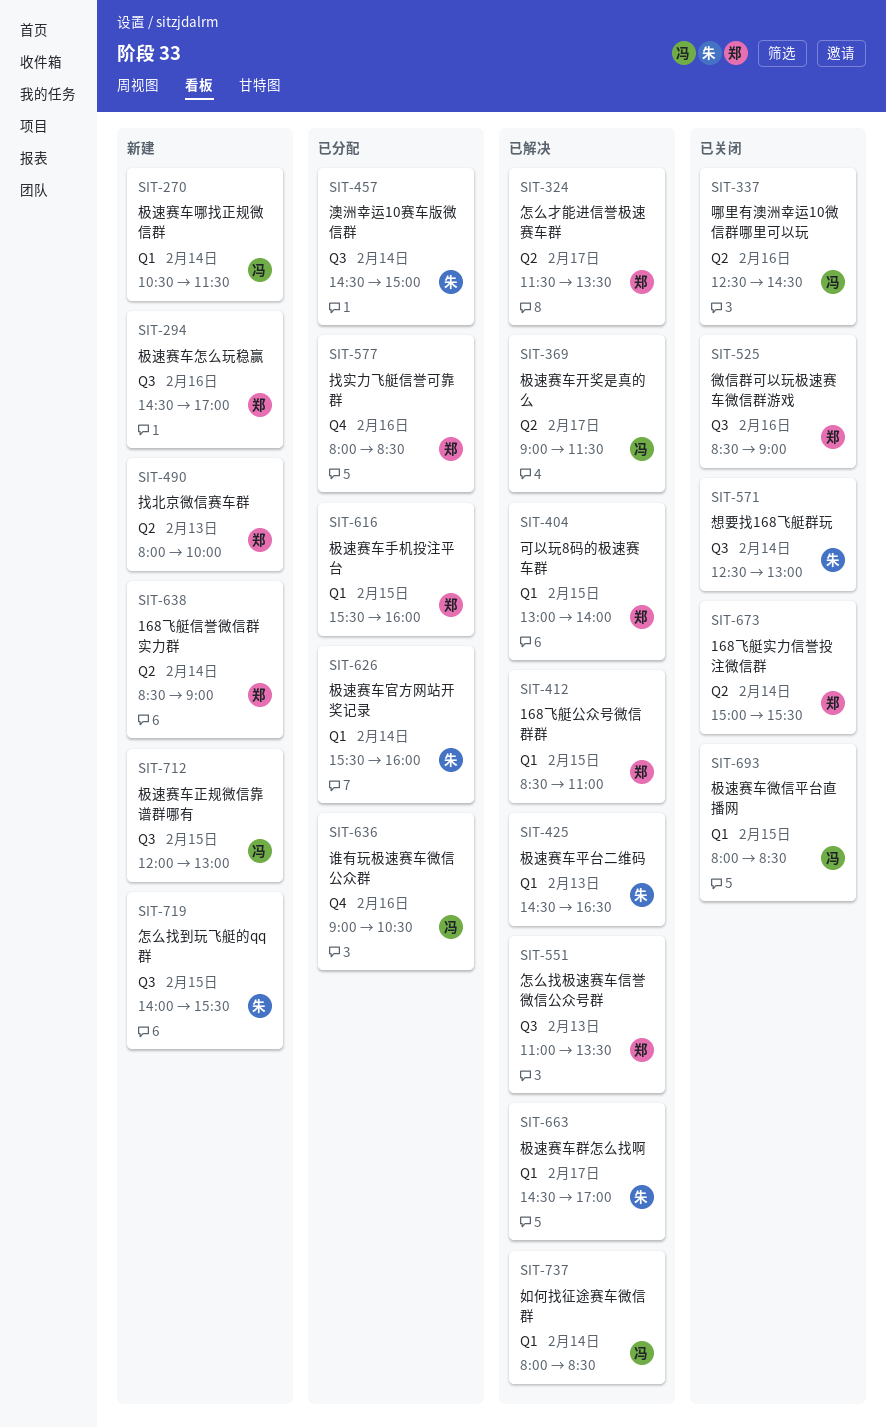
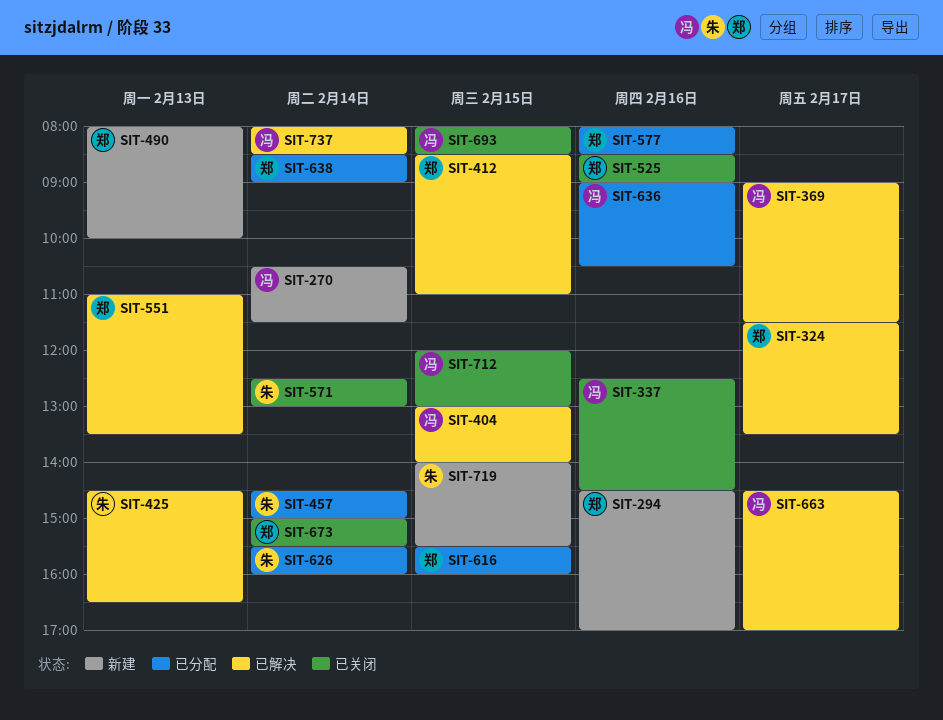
SIT-404, owner: 郑 -> 冯
SIT-638, status: 新建 -> 已分配
SIT-663, owner: 朱 -> 冯
SIT-712, status: 新建 -> 已关闭

